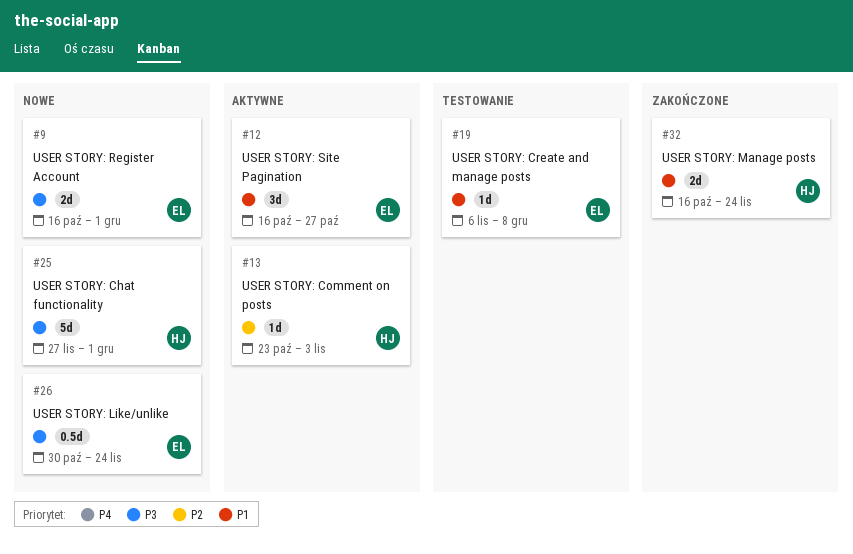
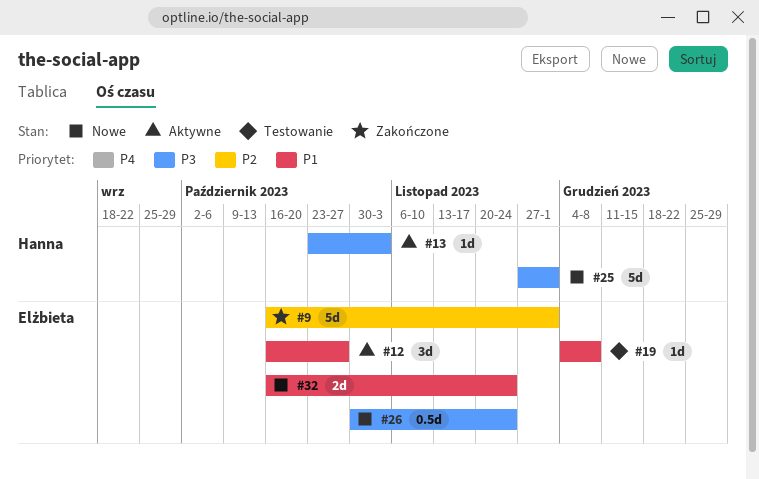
#9, status: Nowe -> Zakończone
#9, priority: P3 -> P2
#9, estimate: 2d -> 5d
#13, priority: P2 -> P3
#19, start: Nov 6 -> Dec 4
#32, status: Zakończone -> Nowe
#32, owner: Hanna -> Elżbieta

